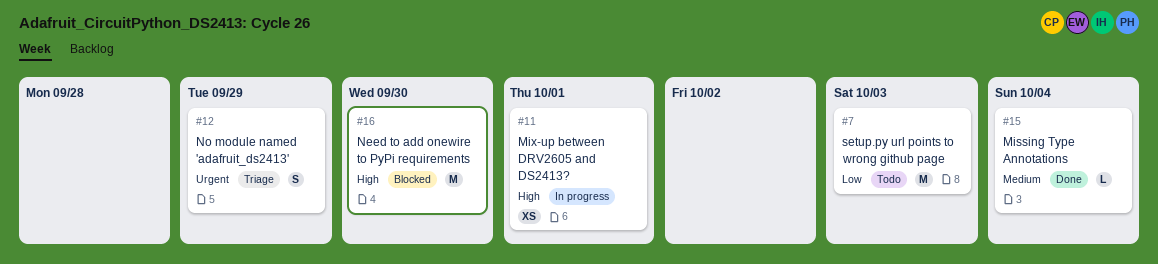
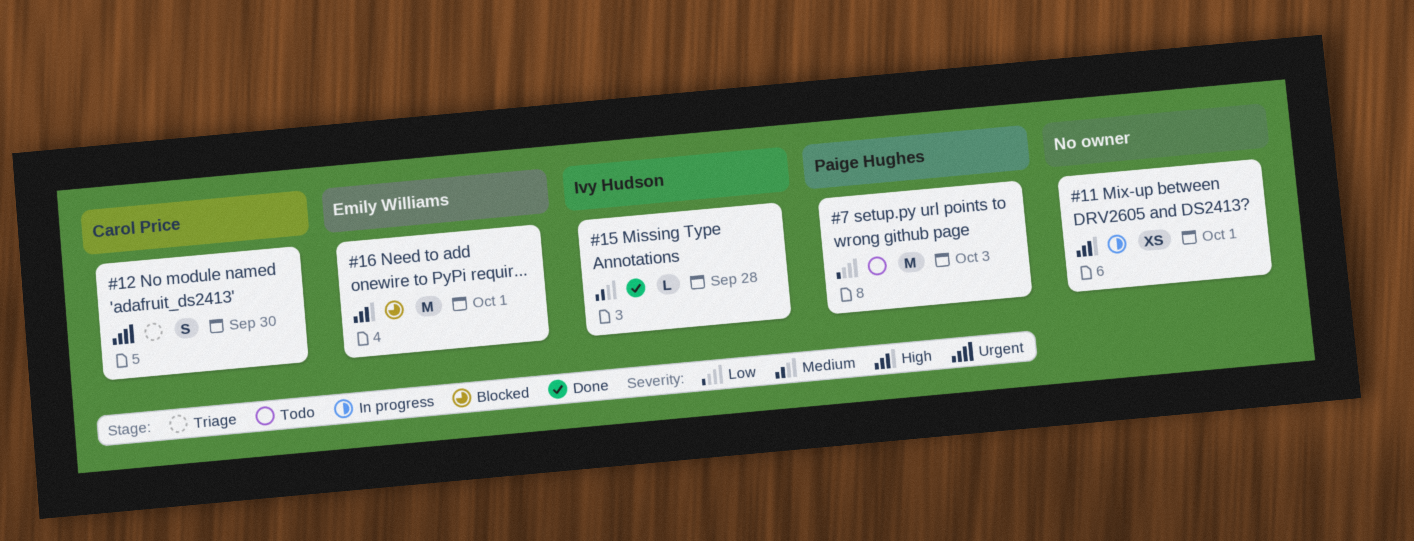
#12, due: Sep 29 -> Sep 30
#15, due: Oct 4 -> Sep 28
#16, due: Sep 30 -> Oct 1

